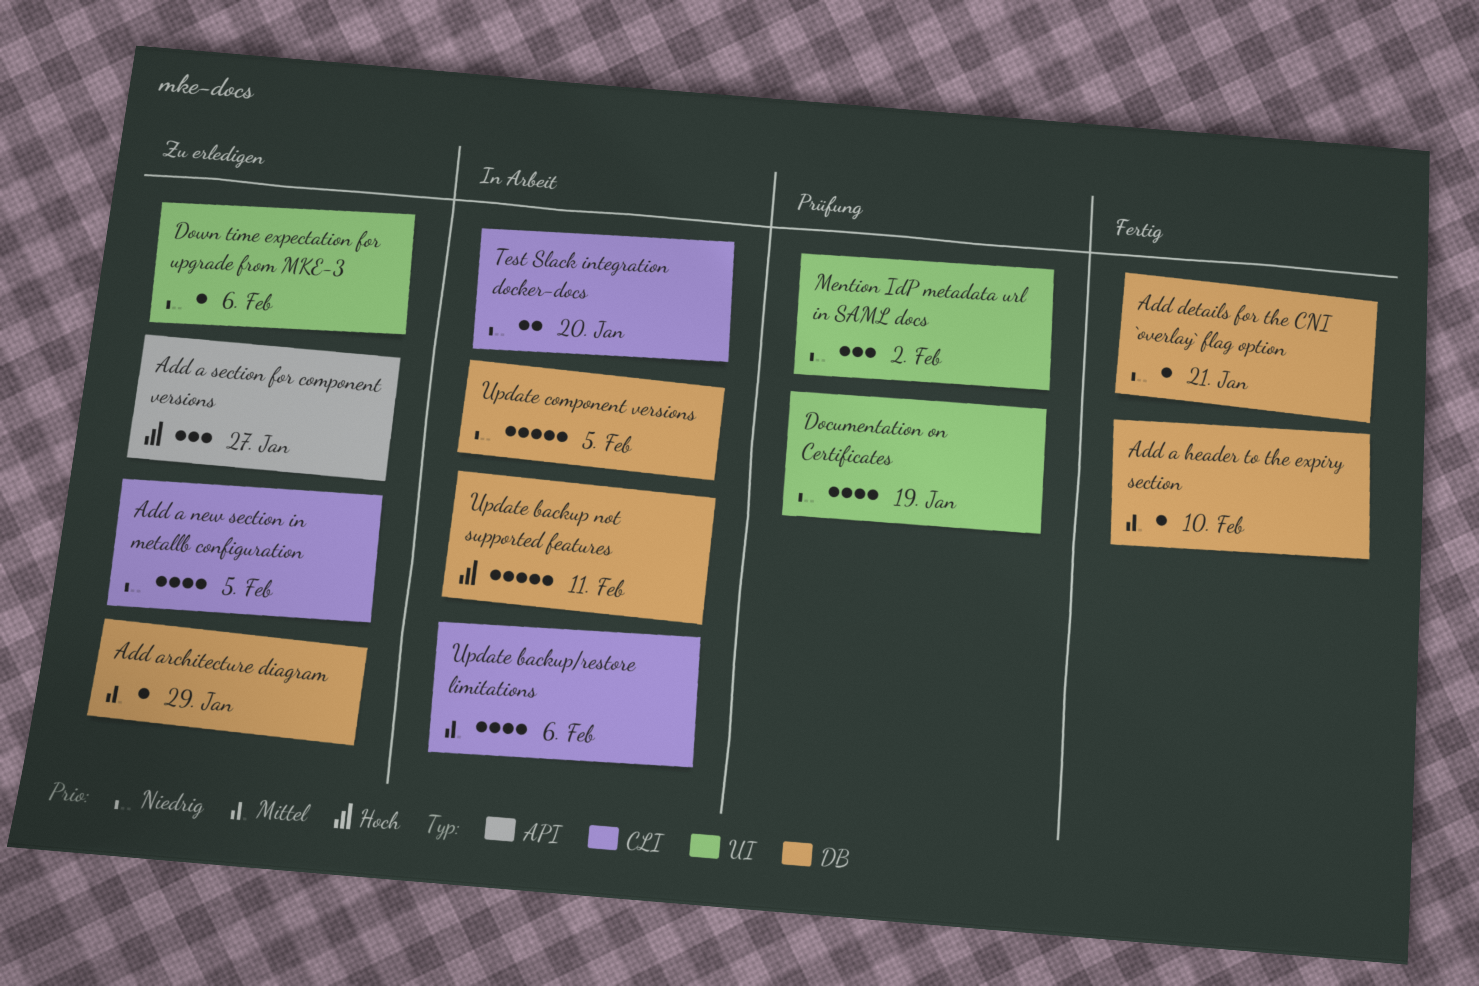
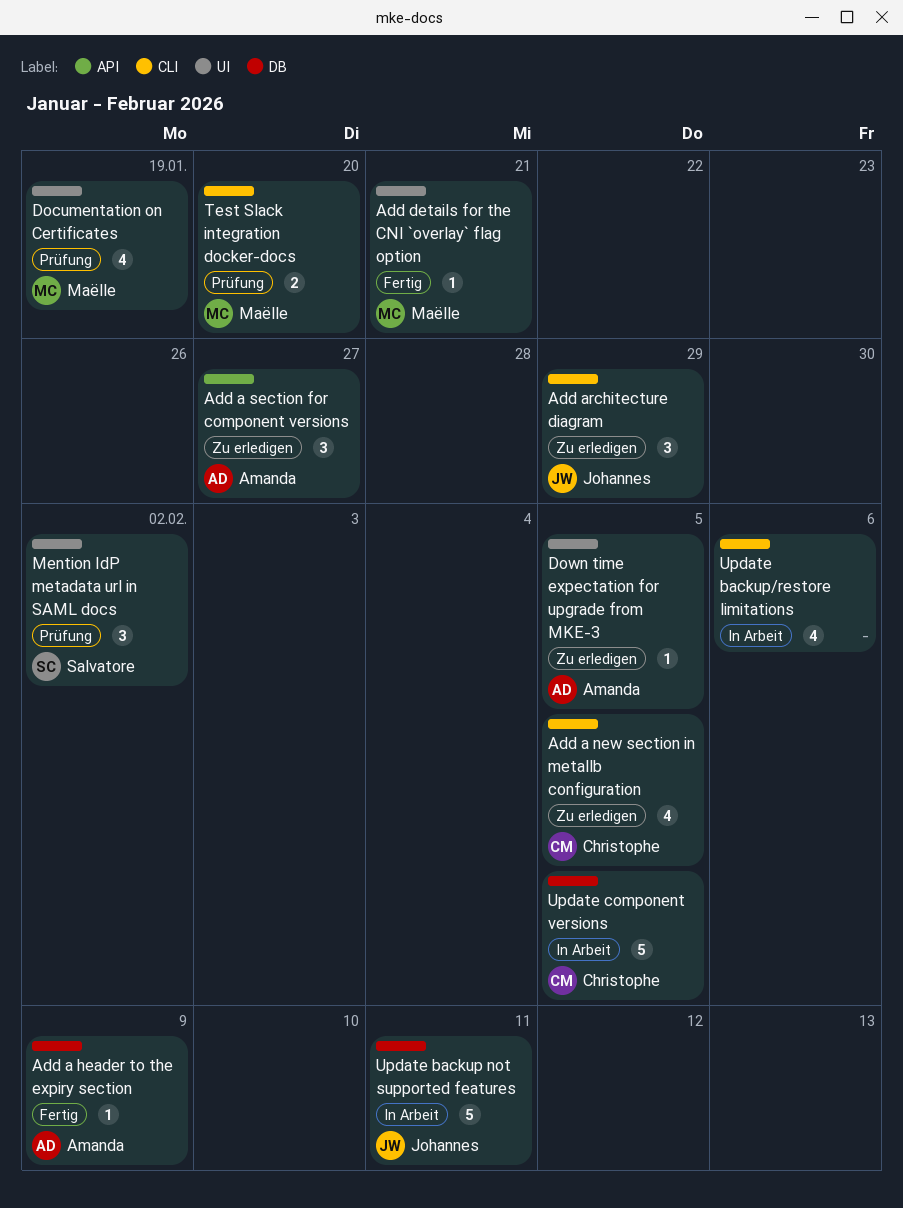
Add a header to the expiry section, due: Feb 10 -> Feb 9
Add architecture diagram, label: DB -> CLI
Add architecture diagram, estimate: 1 -> 3
Add details for the CNI `overlay` flag option, label: DB -> UI
Down time expectation for upgrade from MKE-3, due: Feb 6 -> Feb 5
Test Slack integration docker-docs, status: In Arbeit -> Prüfung

